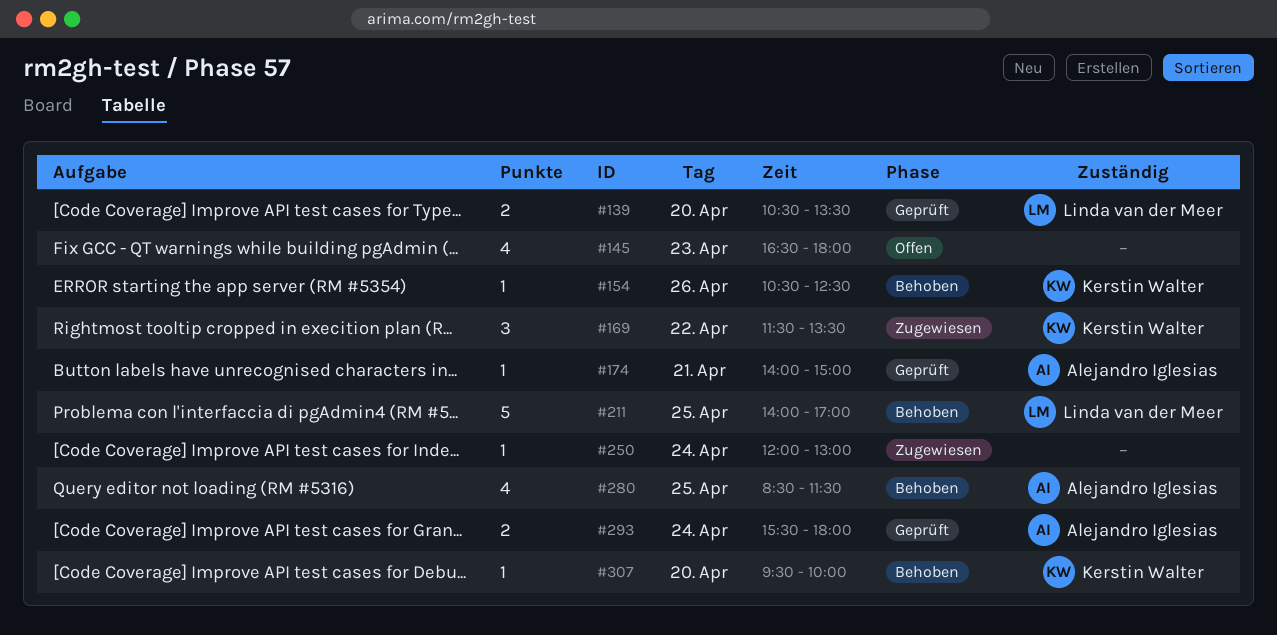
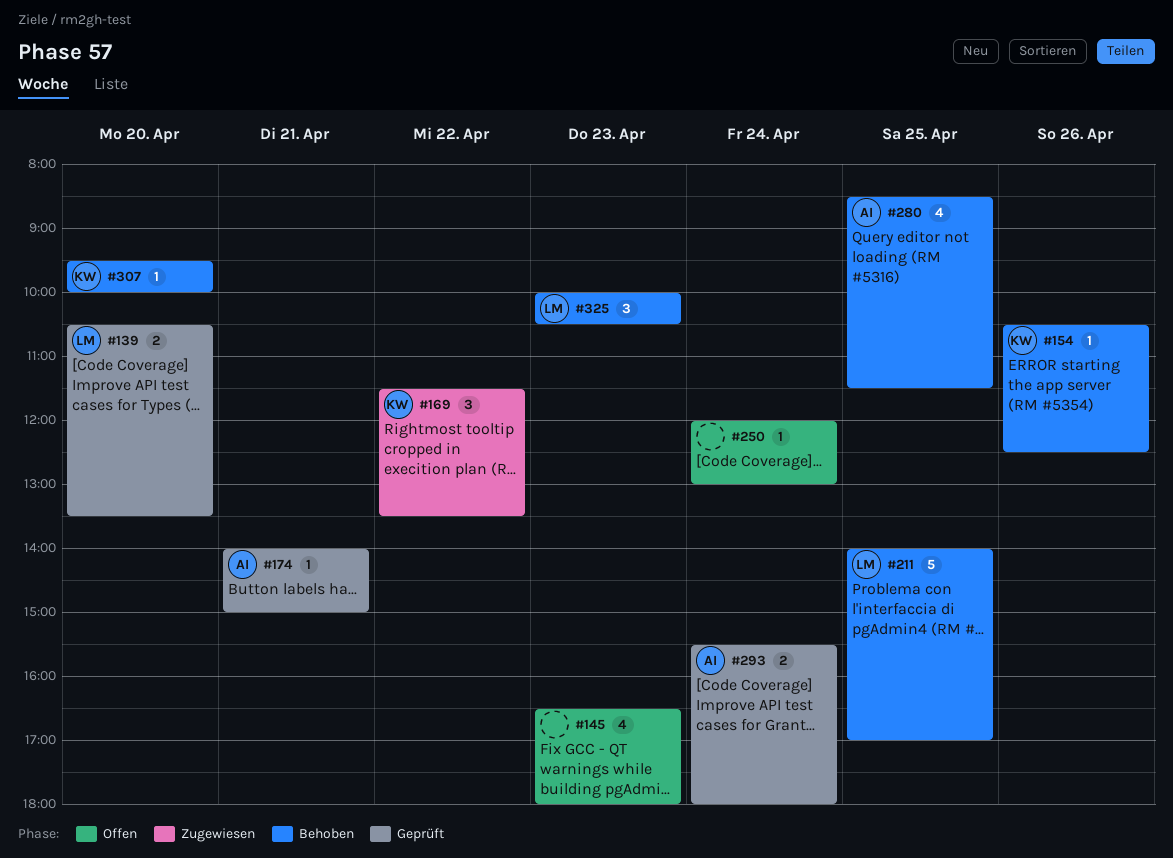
#250, status: Zugewiesen -> Offen
#325: none -> present

